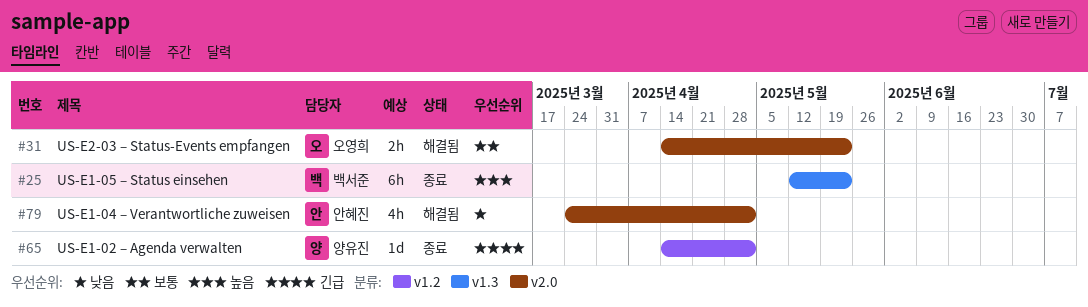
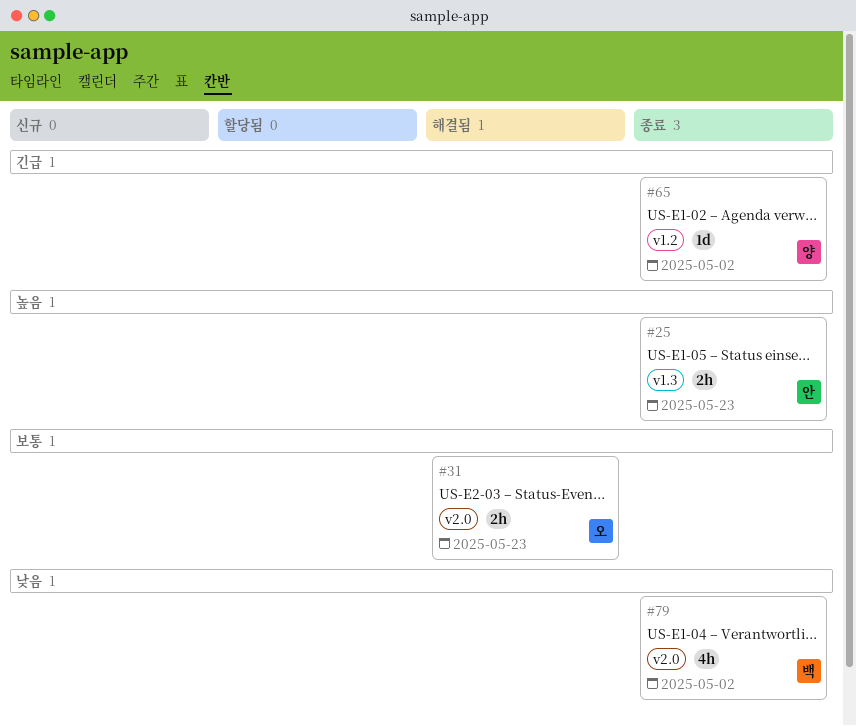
#25, owner: 백서준 -> 안혜진
#25, estimate: 6h -> 2h
#79, status: 해결됨 -> 종료
#79, owner: 안혜진 -> 백서준

